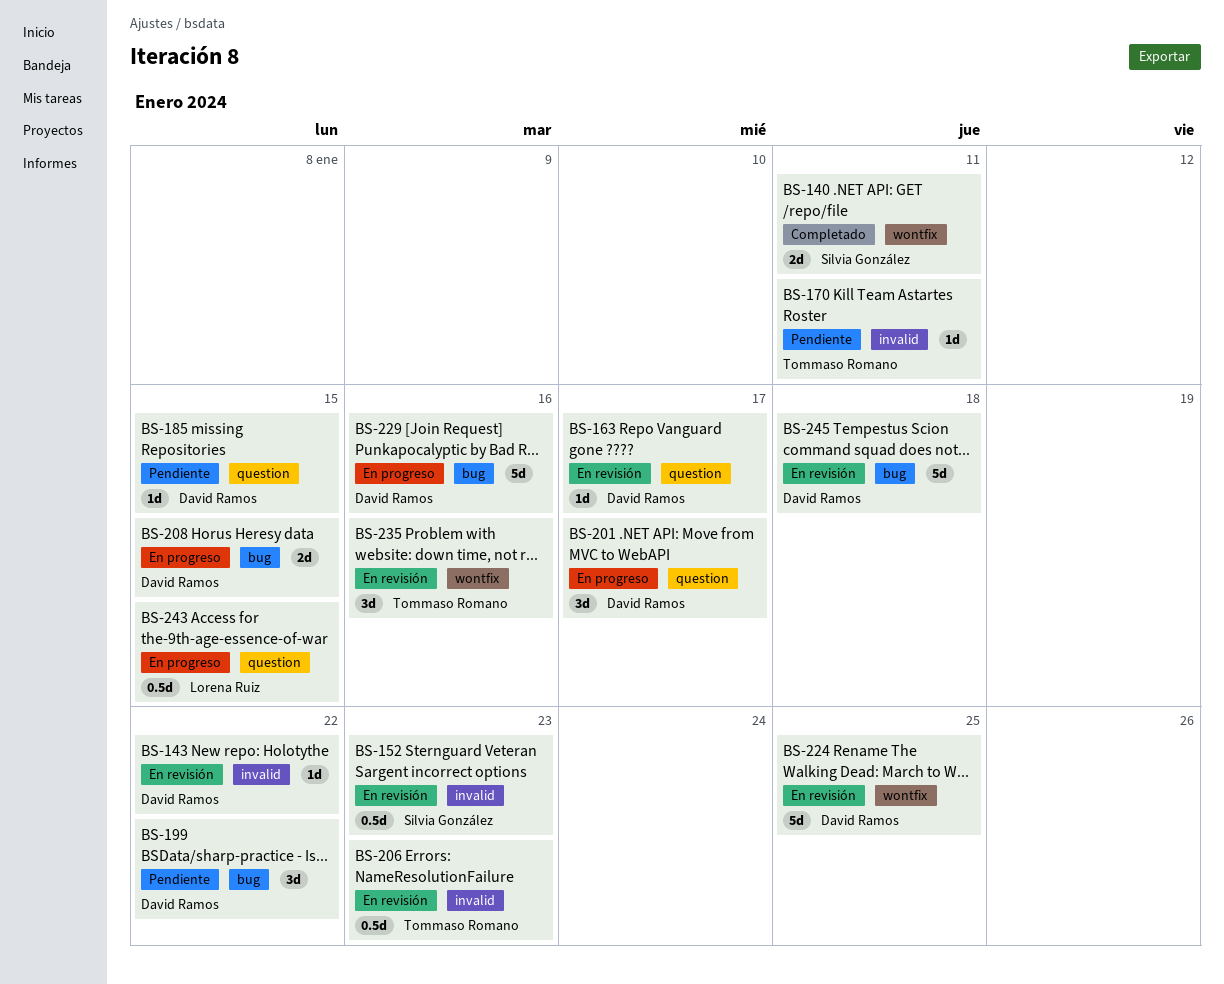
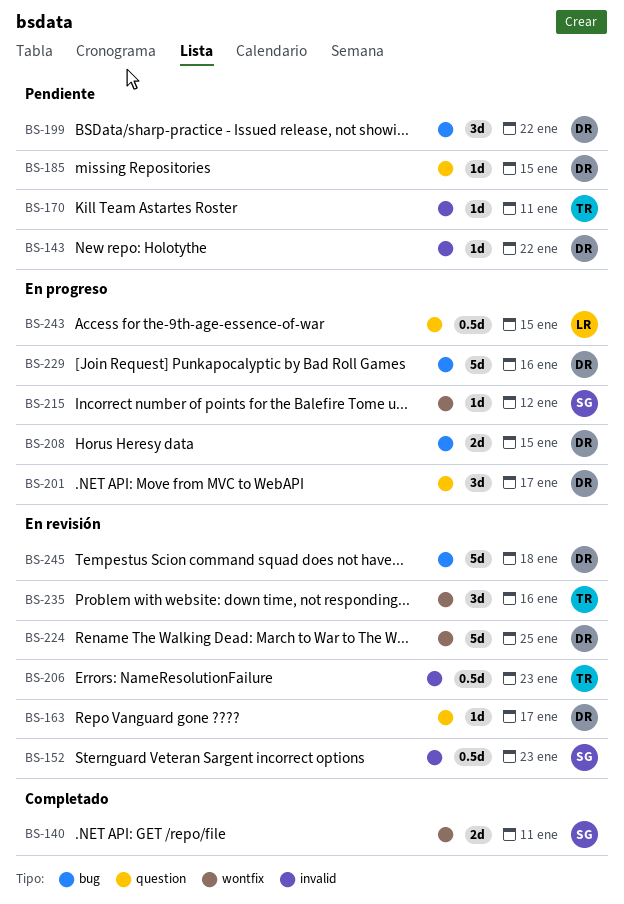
BS-143, status: En revisión -> Pendiente
BS-215: none -> present

